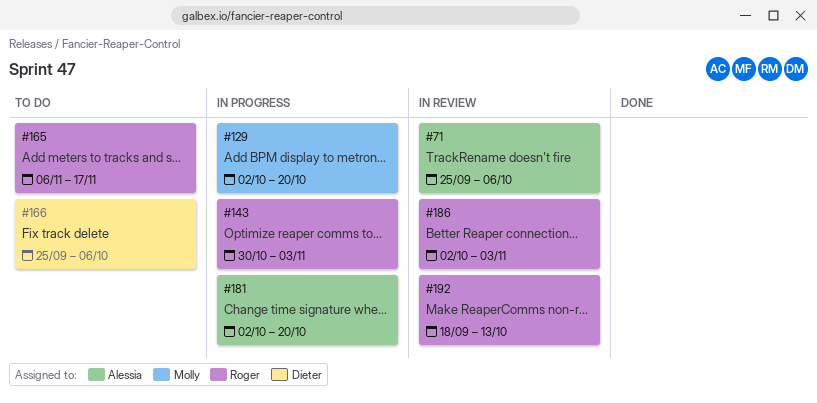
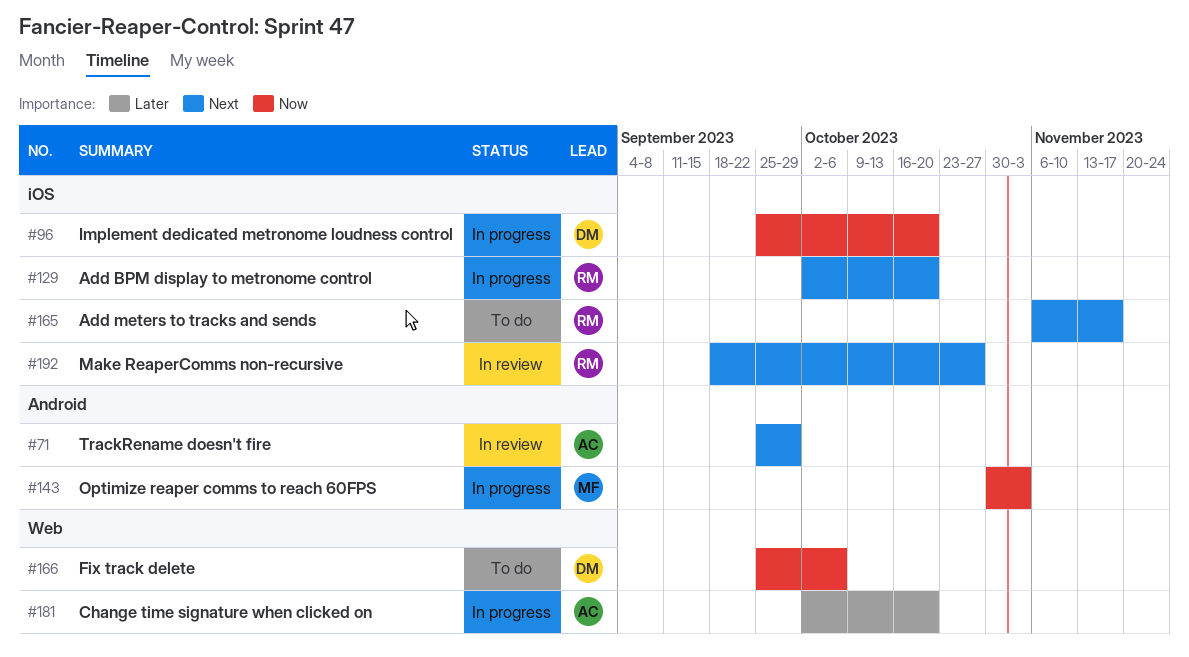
#71, due: Oct 6 -> Sep 29
#96: none -> present
#129, owner: Molly -> Roger
#143, owner: Roger -> Molly
#186: present -> none
#192, due: Oct 13 -> Oct 27

